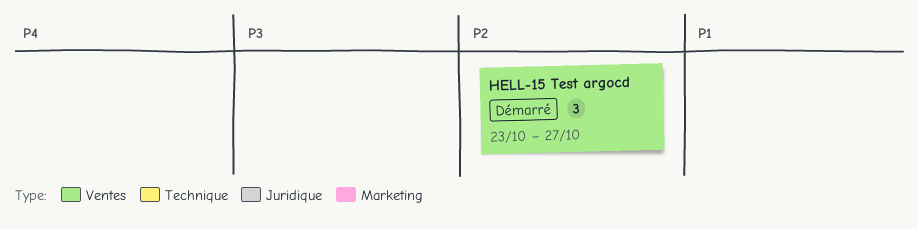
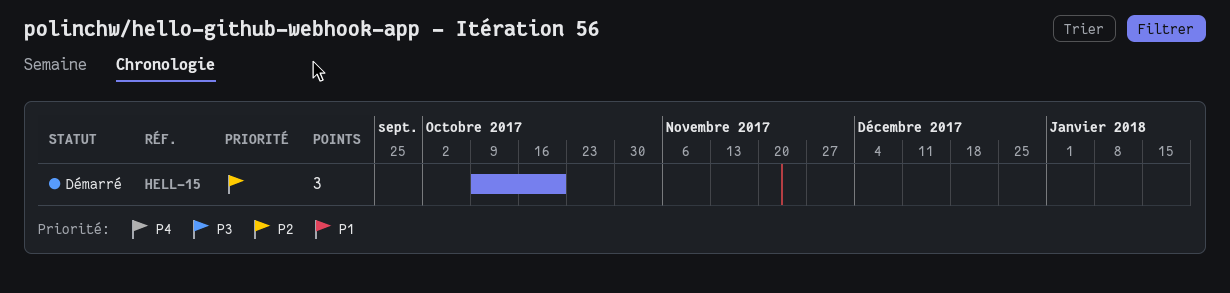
HELL-15, start: Oct 23 -> Oct 9
HELL-15, due: Oct 27 -> Oct 20

